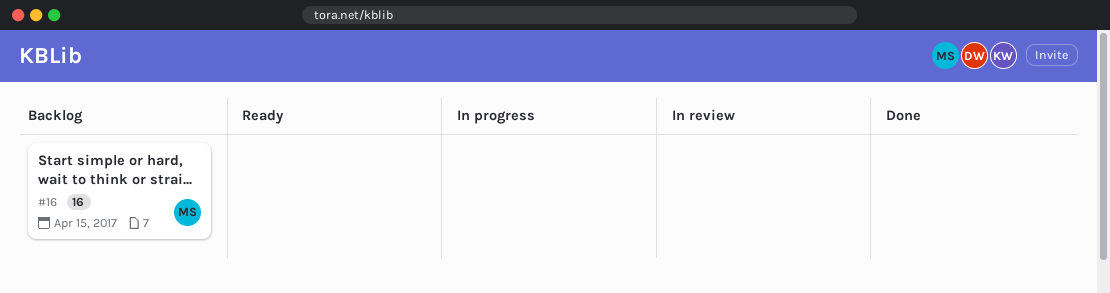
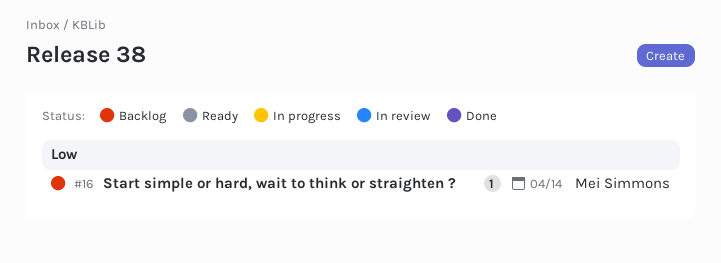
#16, estimate: 16 -> 1
#16, due: Apr 15 -> Apr 14

